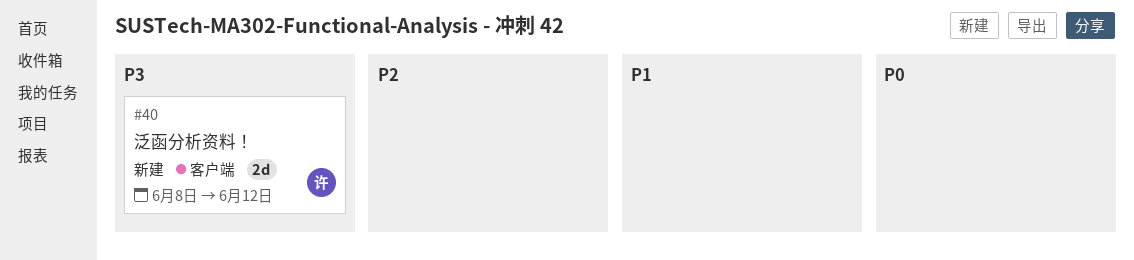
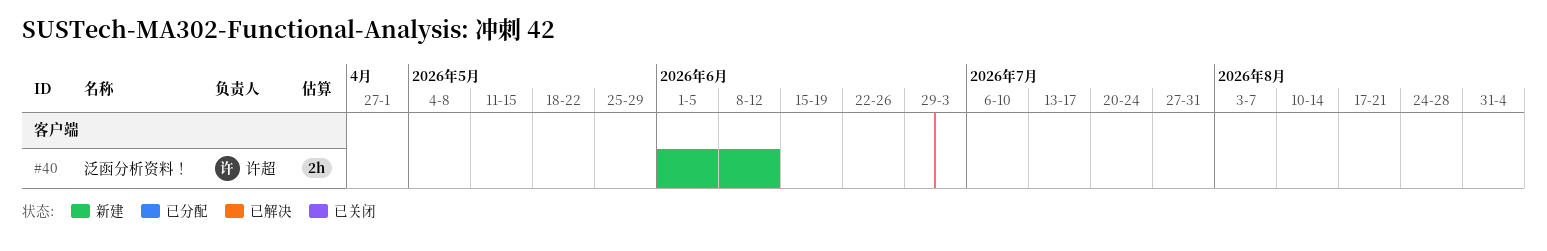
#40, estimate: 2d -> 2h
#40, start: Jun 8 -> Jun 1

